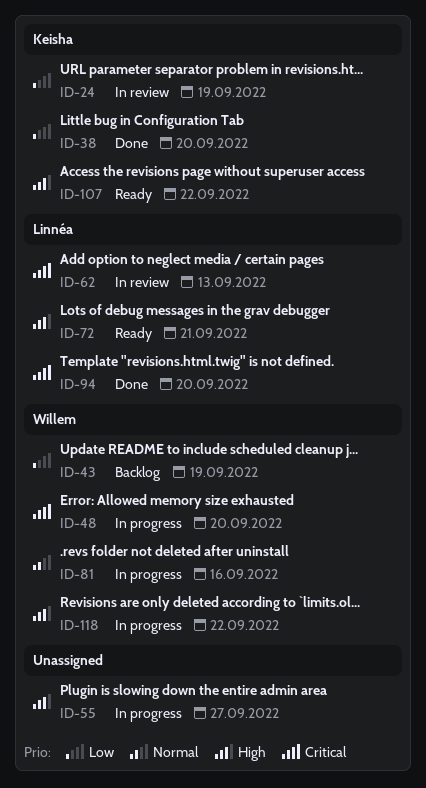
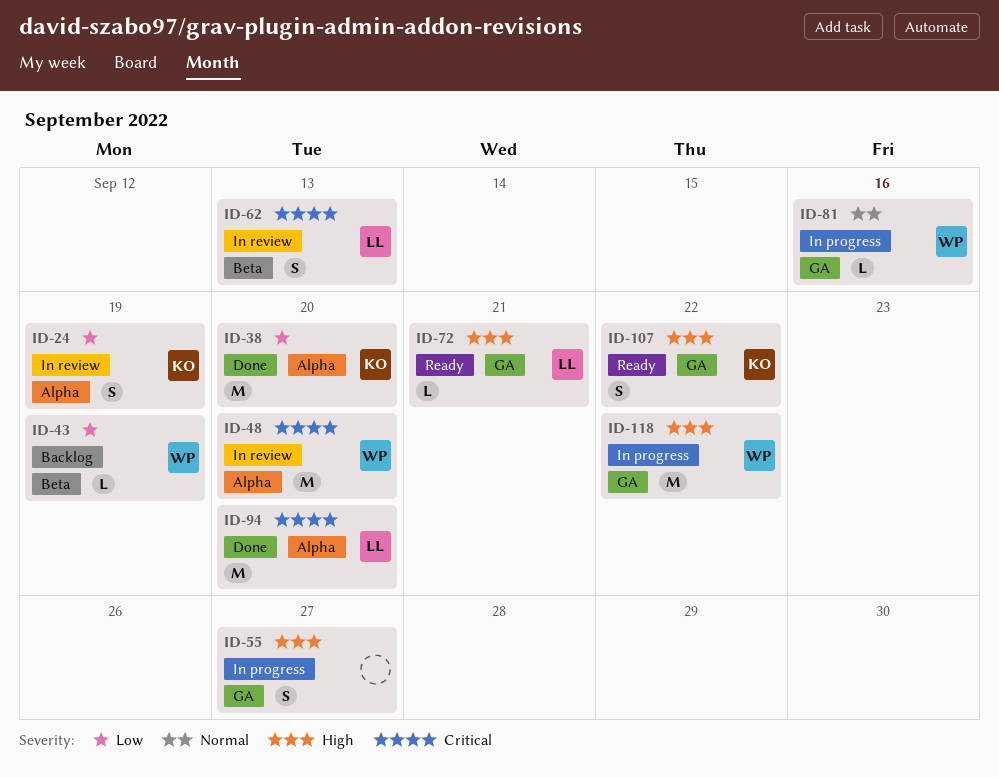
ID-48, status: In progress -> In review

